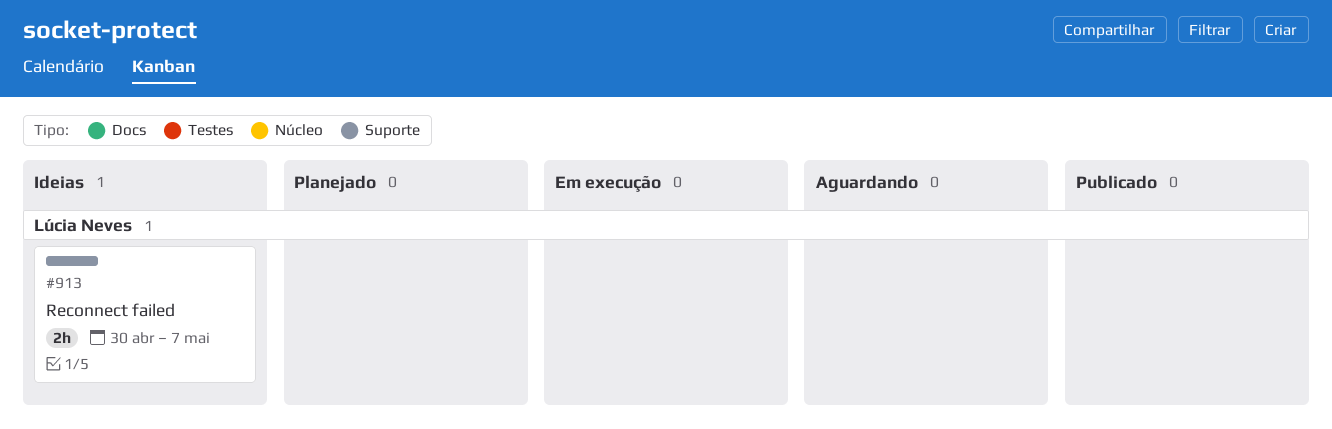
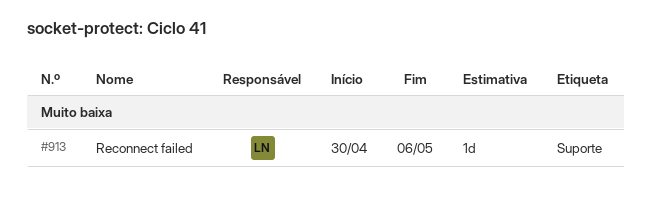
#913, estimate: 2h -> 1d
#913, due: May 7 -> May 6

